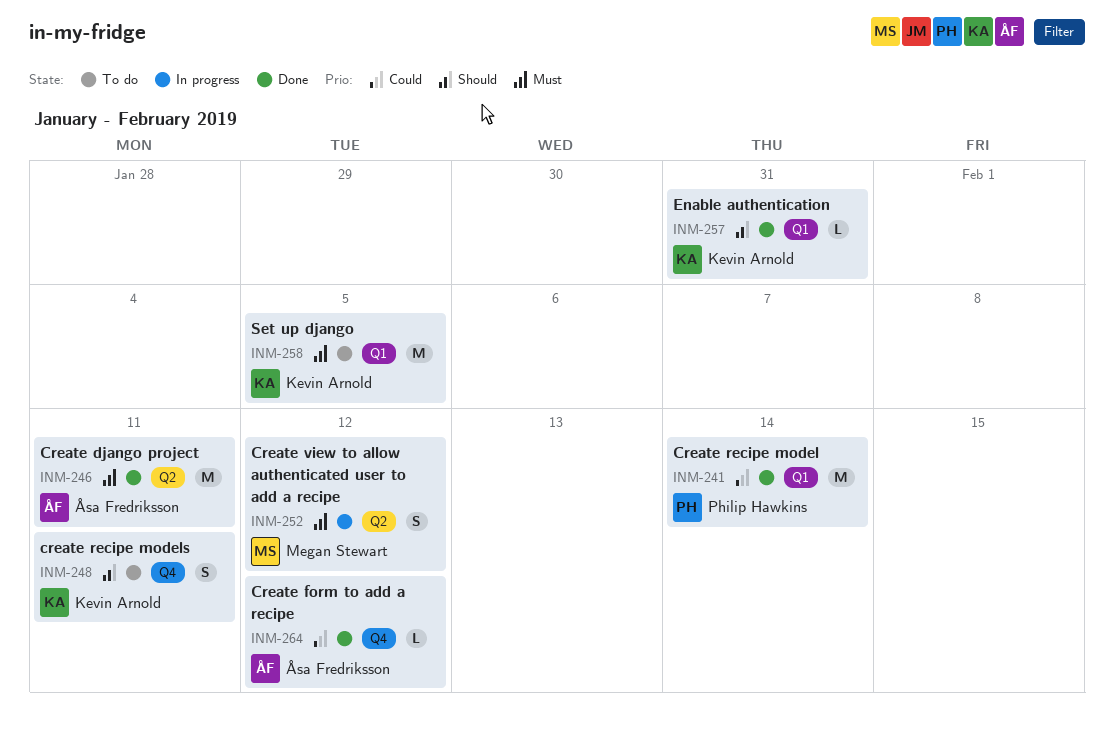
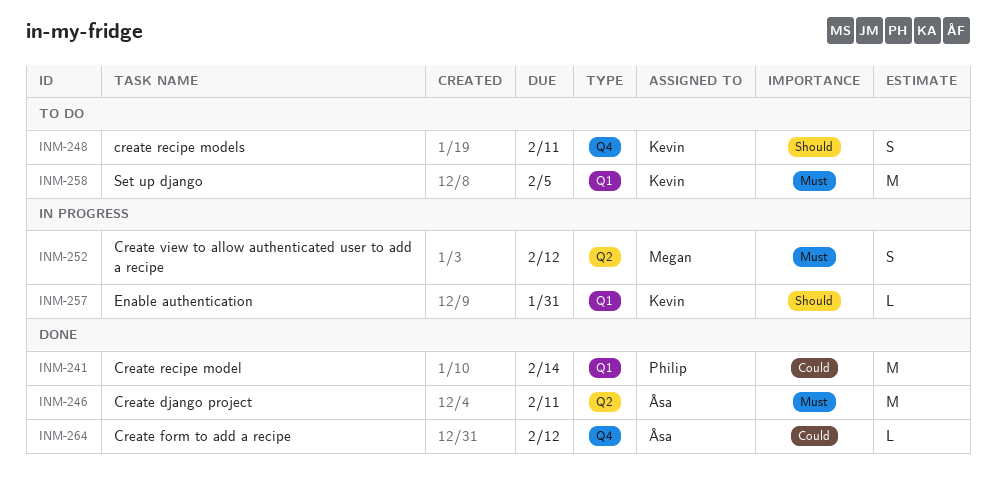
INM-257, status: Done -> In progress

